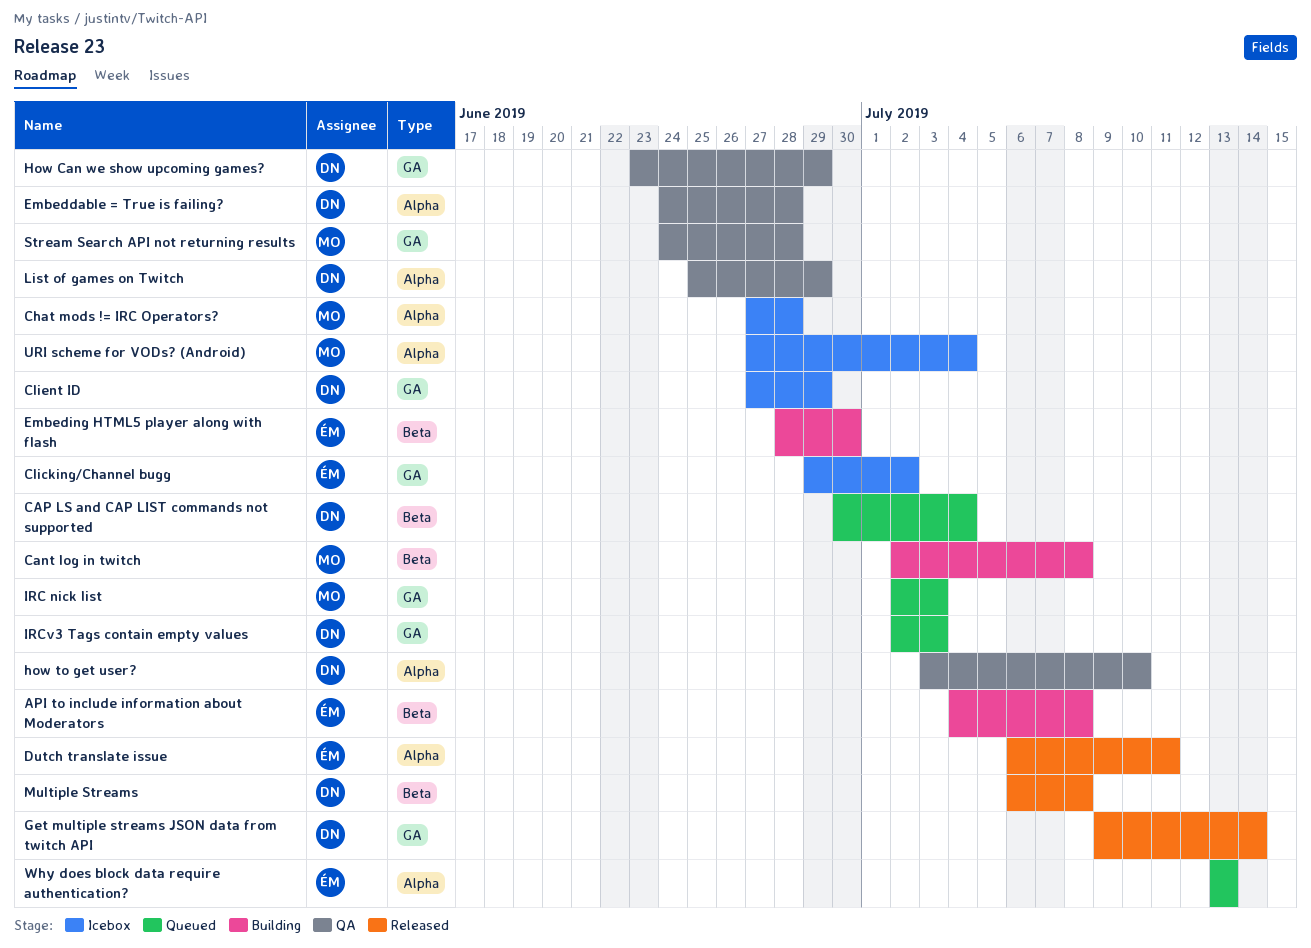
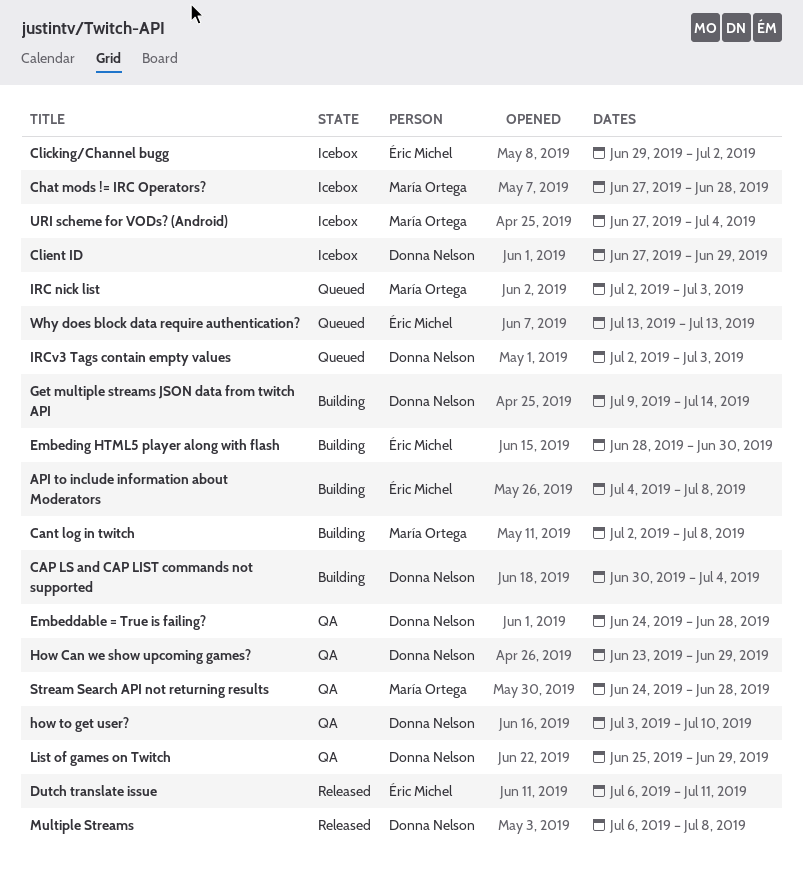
CAP LS and CAP LIST commands not supported, status: Queued -> Building
Get multiple streams JSON data from twitch API, status: Released -> Building

